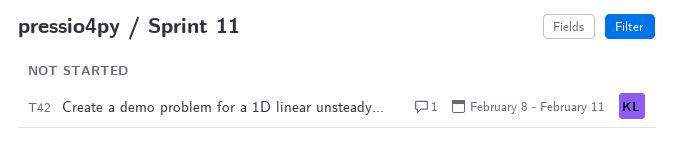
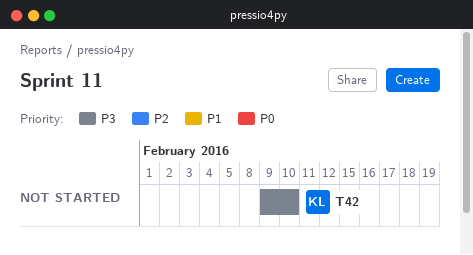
T42, start: Feb 8 -> Feb 9
T42, due: Feb 11 -> Feb 10

